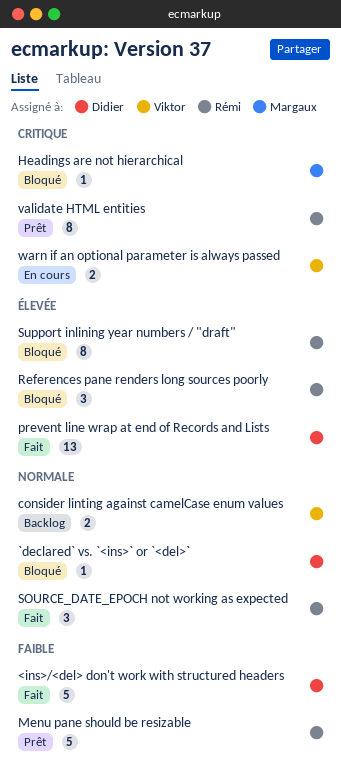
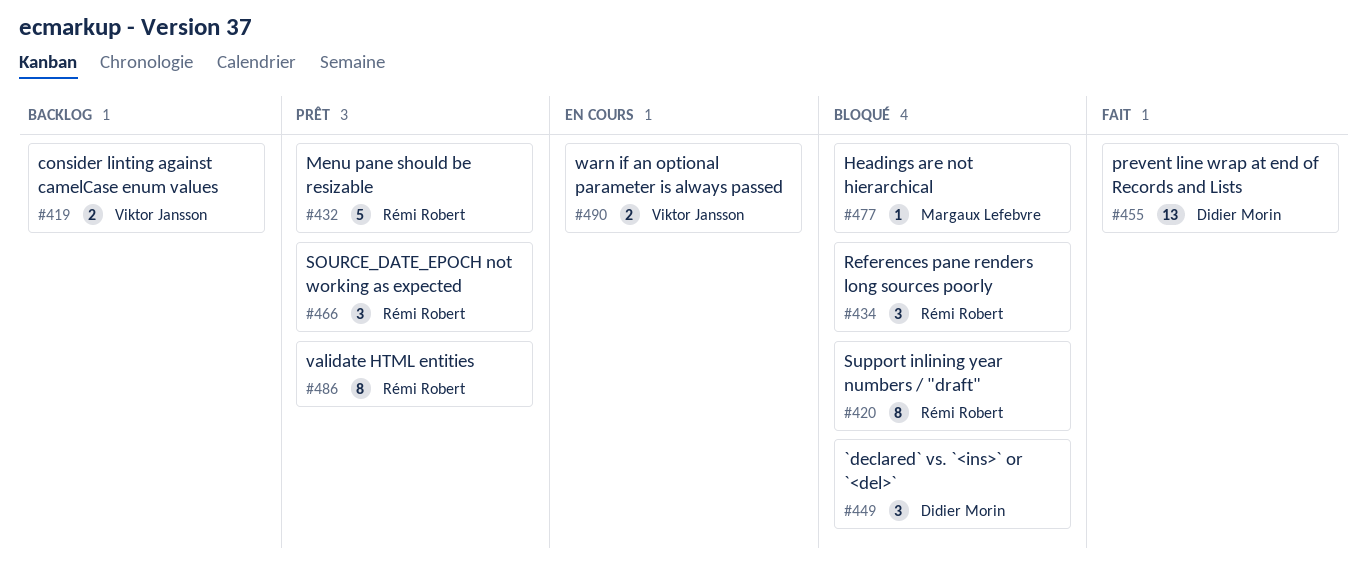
<ins>/<del> don't work with structured headers: present -> none
`declared` vs. `<ins>` or `<del>`, estimate: 1 -> 3
SOURCE_DATE_EPOCH not working as expected, status: Fait -> Prêt

